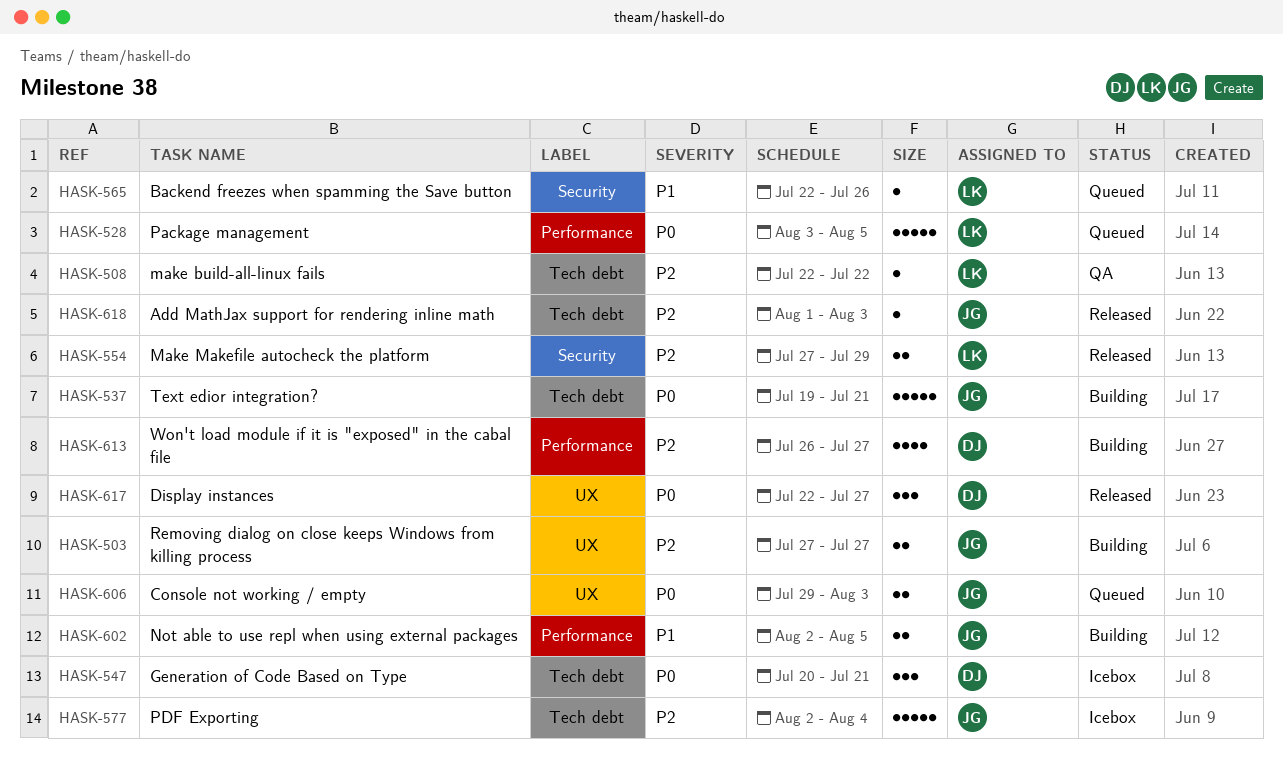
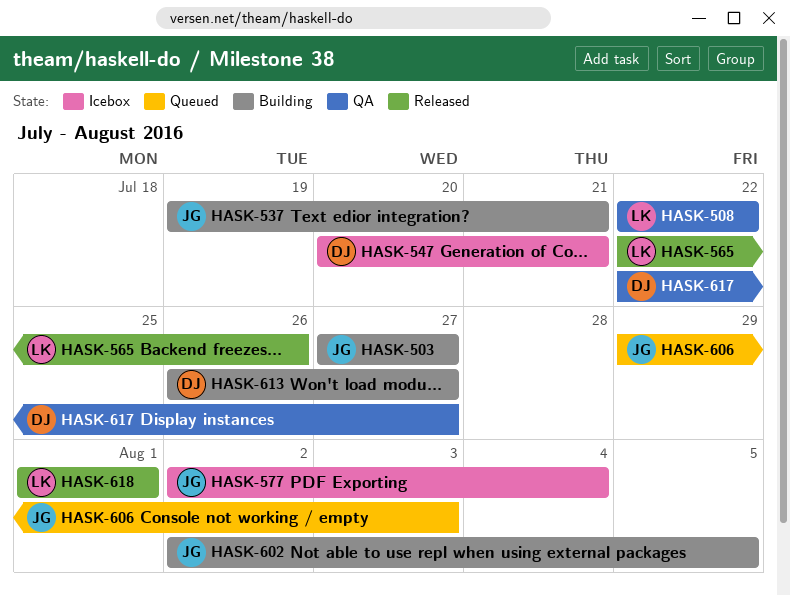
HASK-528: present -> none
HASK-554: present -> none
HASK-565, status: Queued -> Released
HASK-617, status: Released -> QA
HASK-618, owner: JG -> LK
HASK-618, due: Aug 3 -> Aug 1

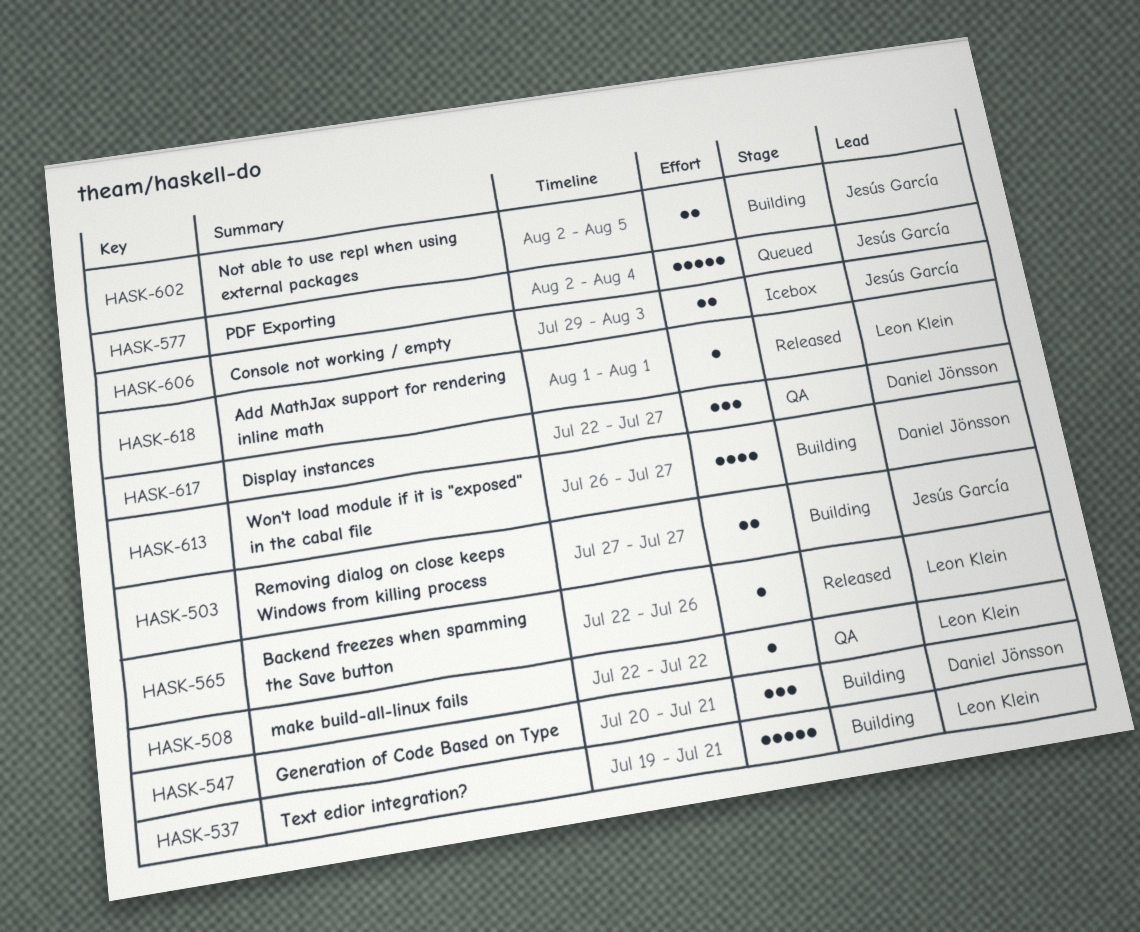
HASK-537, owner: Jesús García -> Leon Klein
HASK-547, status: Icebox -> Building
HASK-577, status: Icebox -> Queued
HASK-606, status: Queued -> Icebox

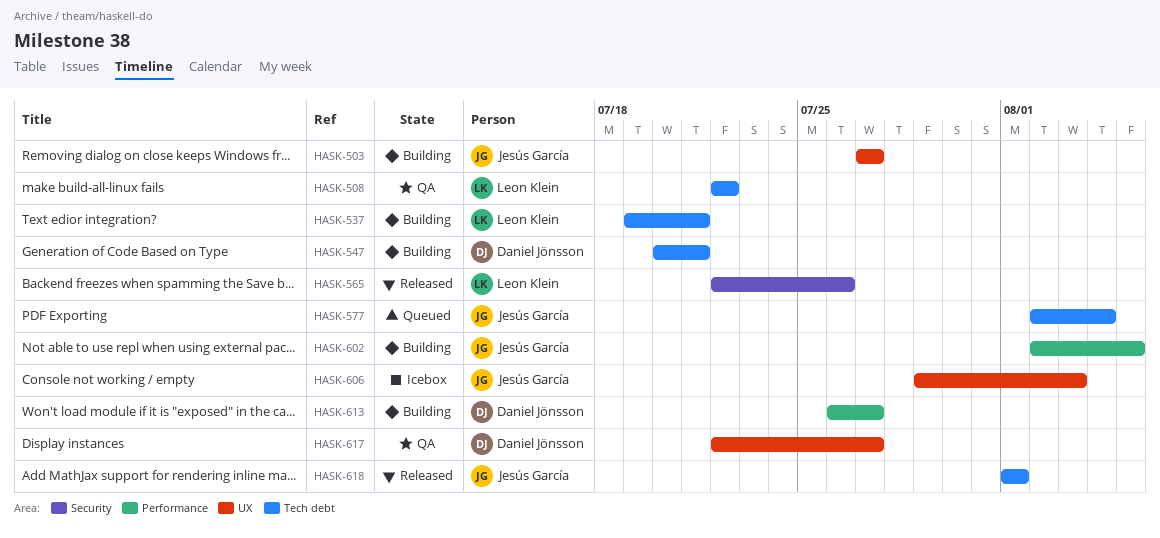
HASK-618, owner: Leon Klein -> Jesús García

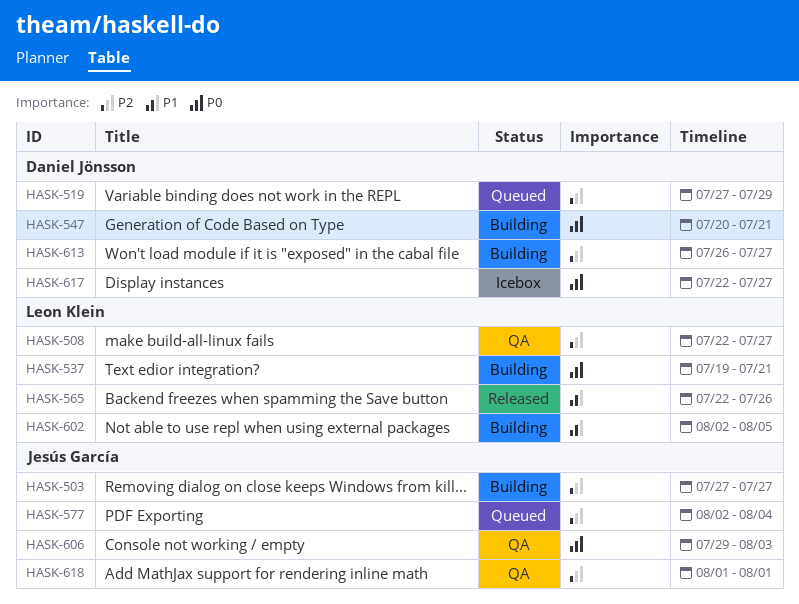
HASK-508, due: Jul 22 -> Jul 27
HASK-519: none -> present
HASK-602, owner: Jesús García -> Leon Klein
HASK-606, status: Icebox -> QA
HASK-617, status: QA -> Icebox
HASK-618, status: Released -> QA

